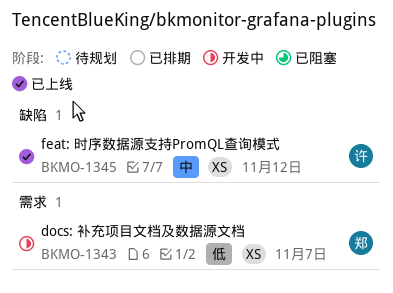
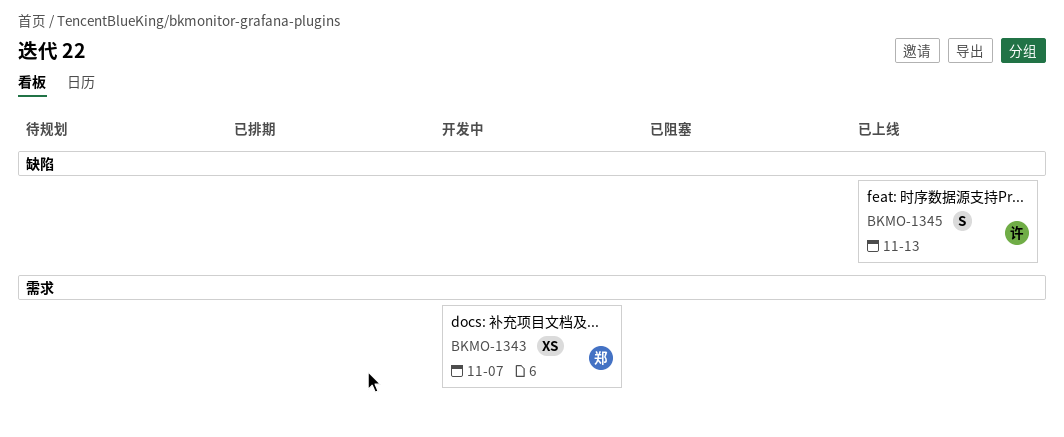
BKMO-1345, estimate: XS -> S
BKMO-1345, due: Nov 12 -> Nov 13

